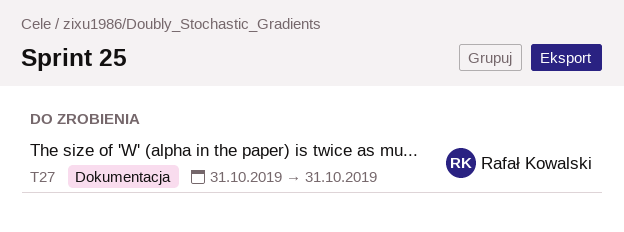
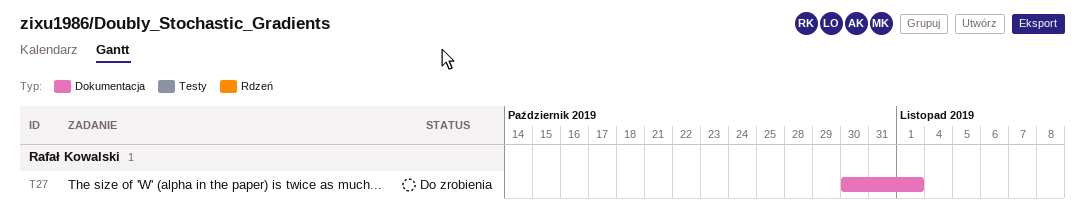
T27, start: Oct 31 -> Oct 30
T27, due: Oct 31 -> Nov 1

